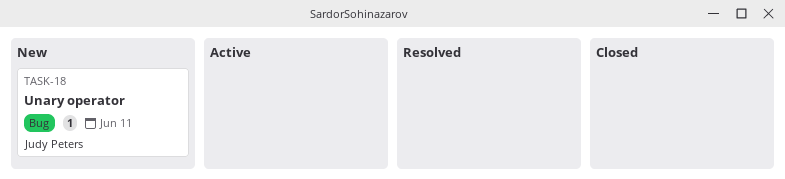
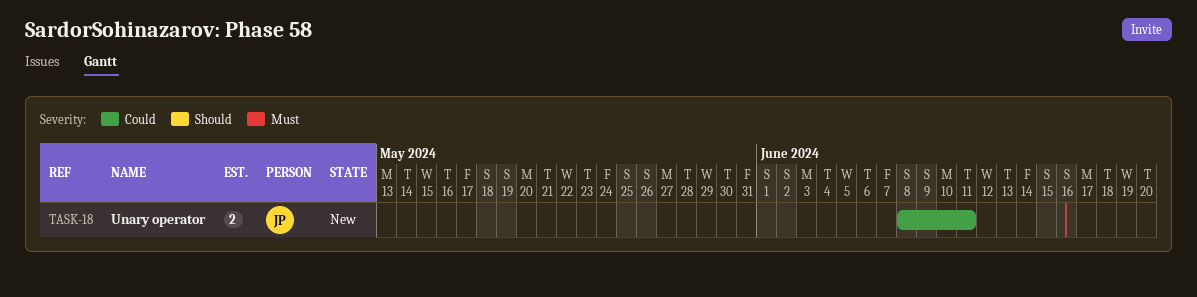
TASK-18, estimate: 1 -> 2

